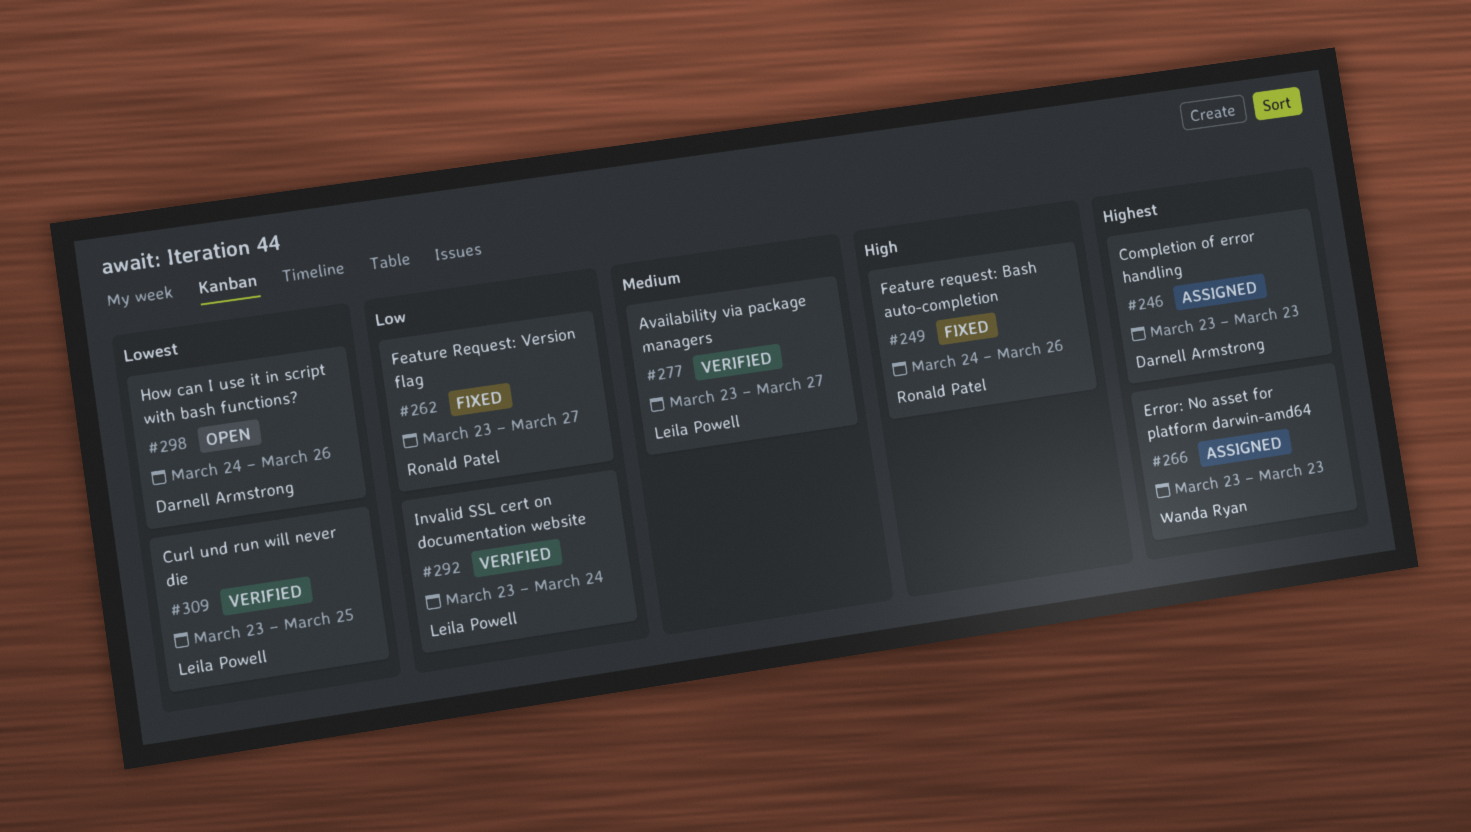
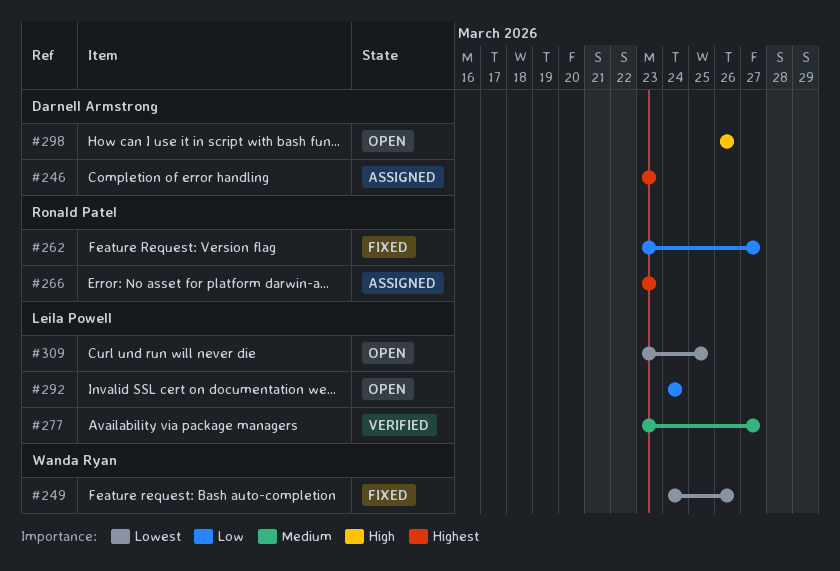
#249, owner: Ronald Patel -> Wanda Ryan
#249, priority: High -> Lowest
#266, owner: Wanda Ryan -> Ronald Patel
#292, status: Verified -> Open
#292, start: Mar 23 -> Mar 24
#298, priority: Lowest -> High
#298, start: Mar 24 -> Mar 26
#309, status: Verified -> Open

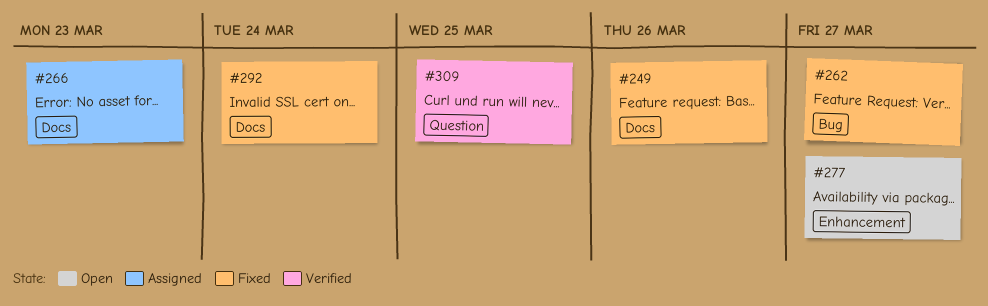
#246: present -> none
#277, status: Verified -> Open
#292, status: Open -> Fixed
#298: present -> none
#309, status: Open -> Verified

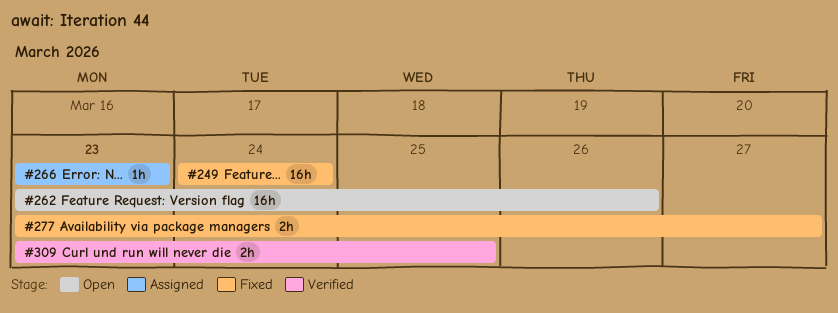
#249, due: Mar 26 -> Mar 24
#262, status: Fixed -> Open
#262, due: Mar 27 -> Mar 26
#277, status: Open -> Fixed
#292: present -> none

